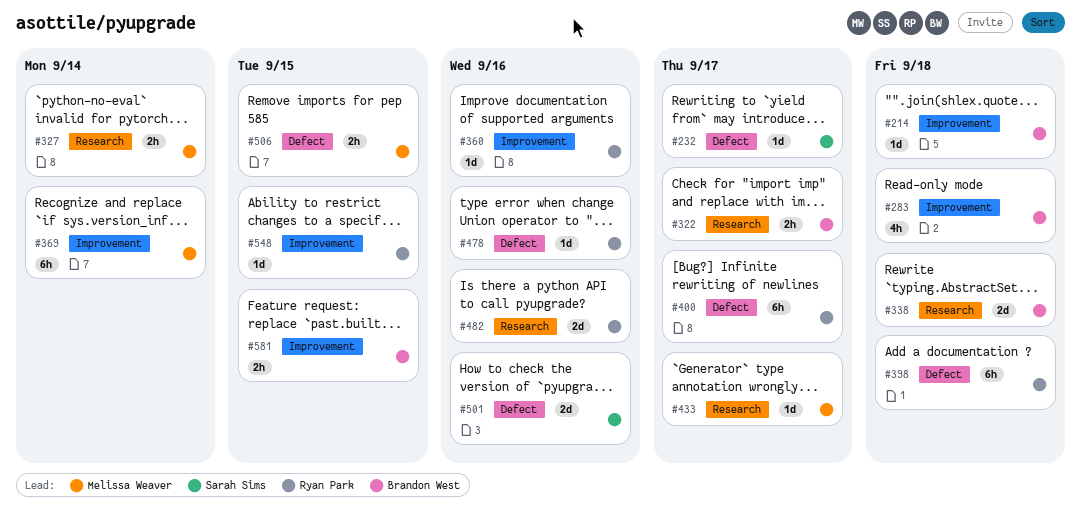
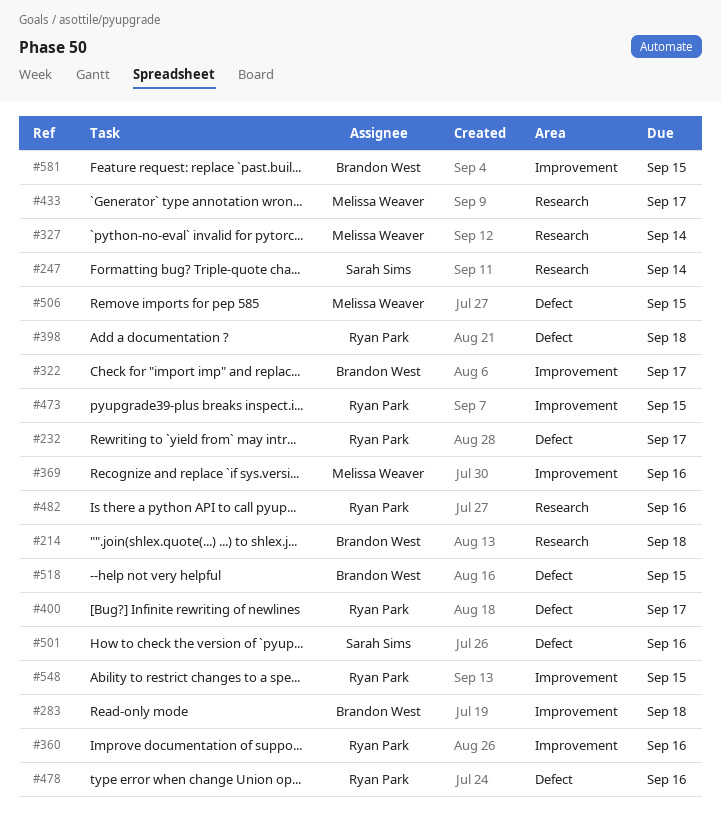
#214, label: Improvement -> Research
#232, owner: Sarah Sims -> Ryan Park
#247: none -> present
#322, label: Research -> Improvement
#338: present -> none
#369, due: Sep 14 -> Sep 16
#473: none -> present
#518: none -> present

